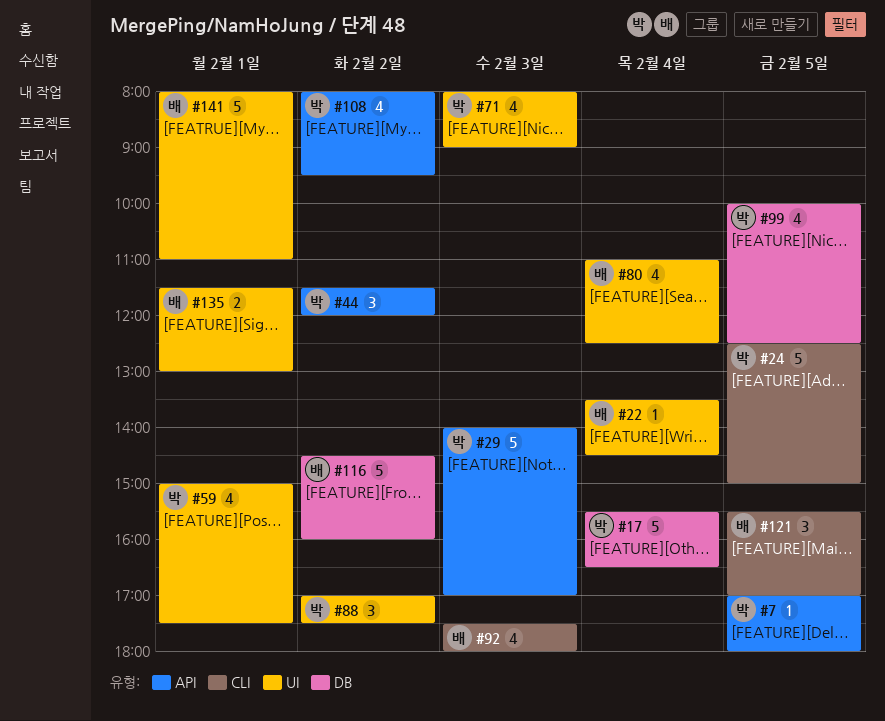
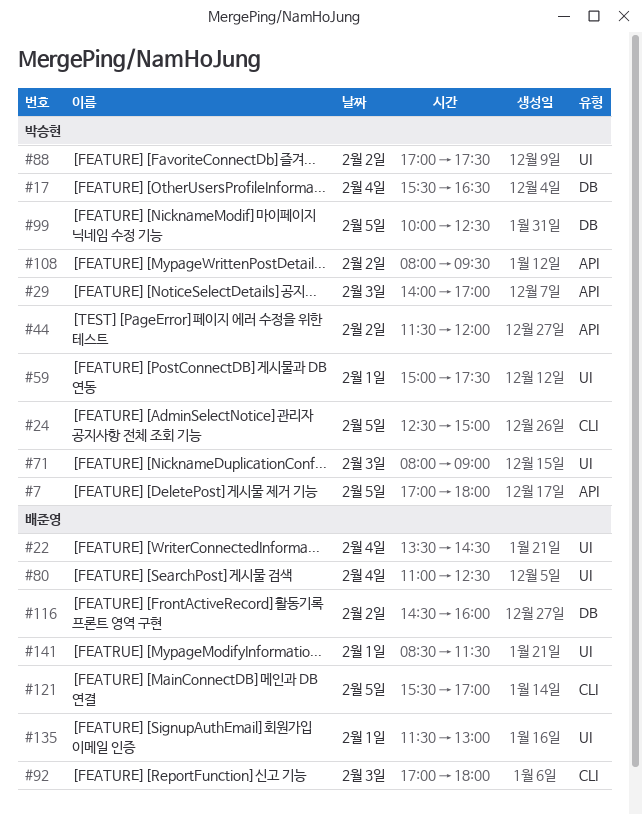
#92, begins: 17:30 -> 17:00
#141, begins: 08:00 -> 08:30
#141, ends: 11:00 -> 11:30

